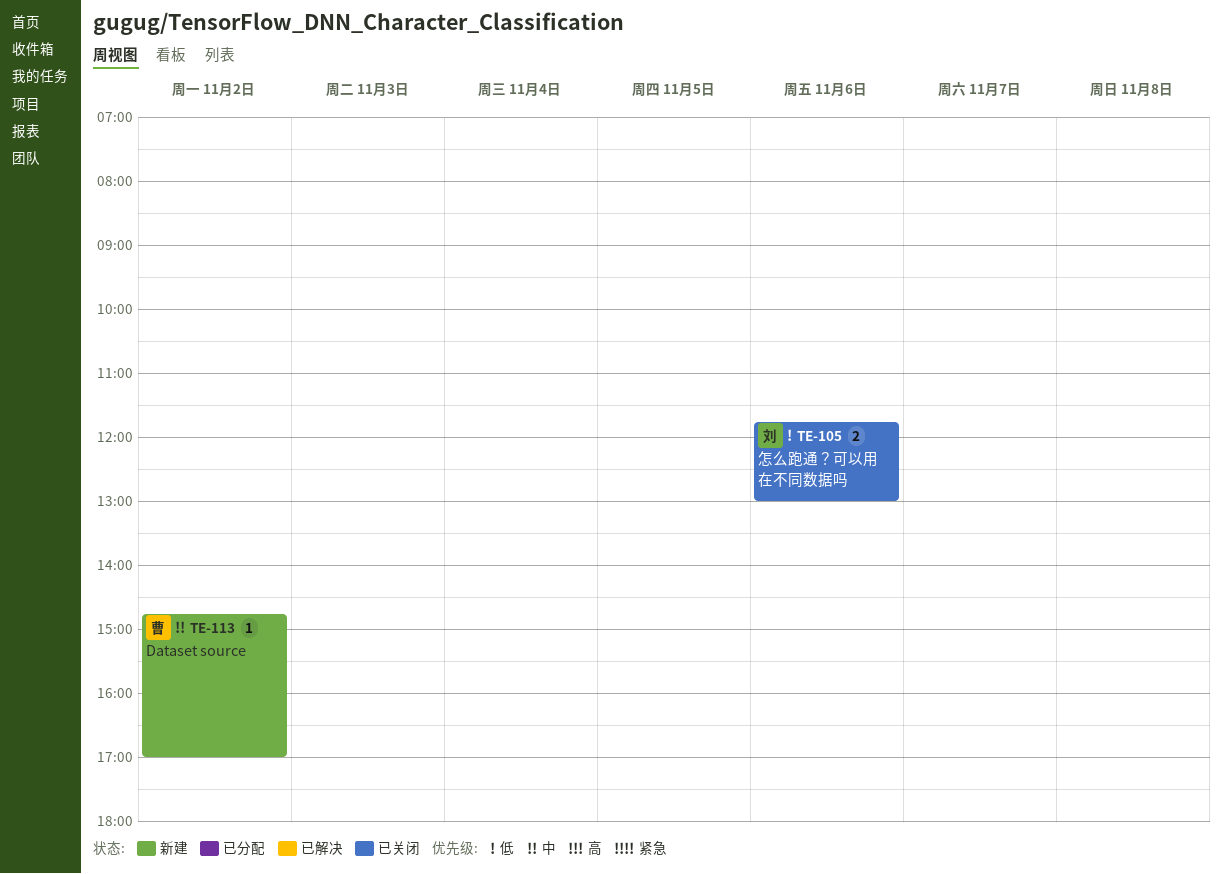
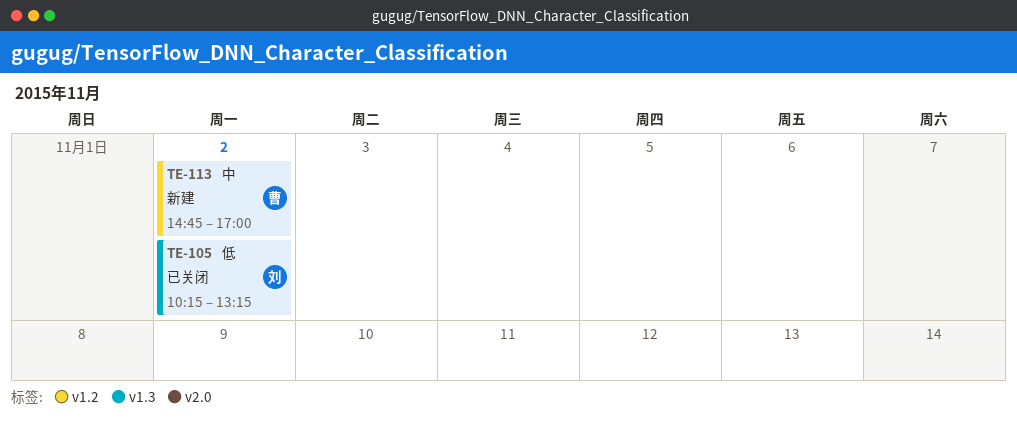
TE-105, day: Nov 6 -> Nov 2
TE-105, begins: 11:45 -> 10:15
TE-105, ends: 13:00 -> 13:15

